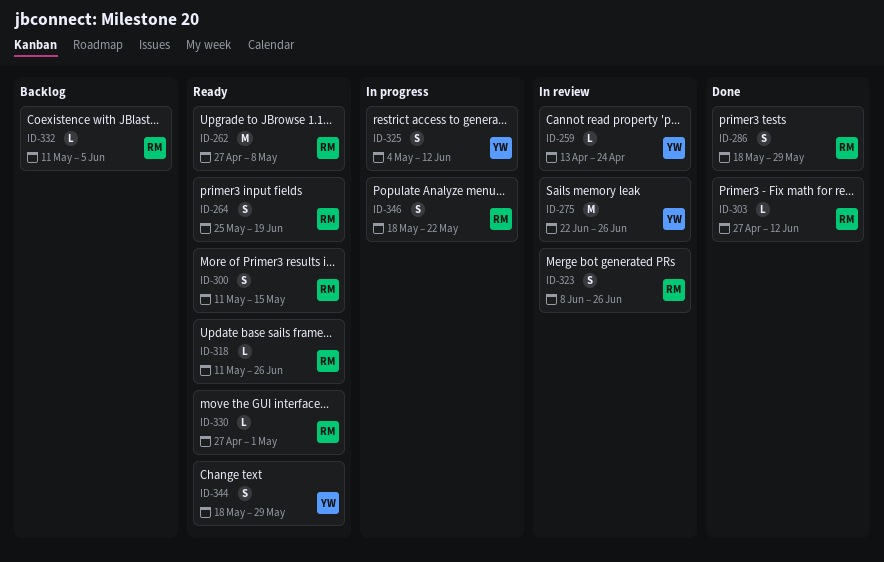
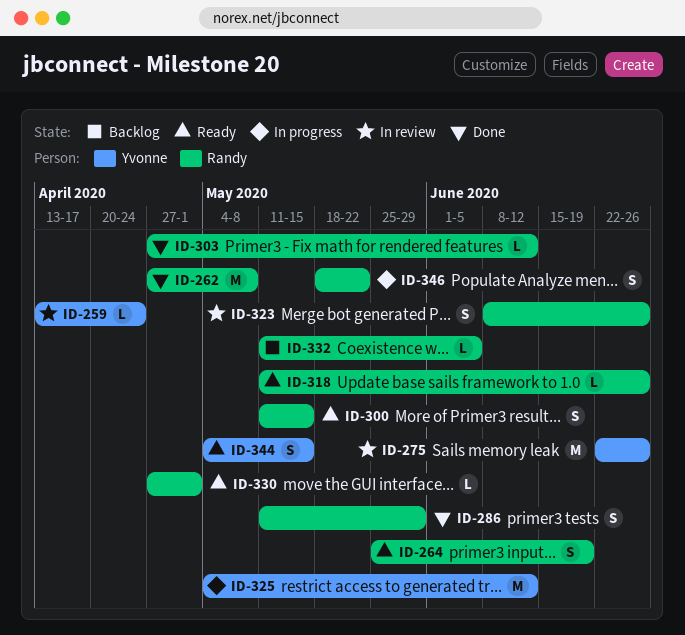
ID-262, status: Ready -> Done
ID-286, start: May 18 -> May 11
ID-325, estimate: S -> M
ID-344, start: May 18 -> May 4
ID-344, due: May 29 -> May 15

